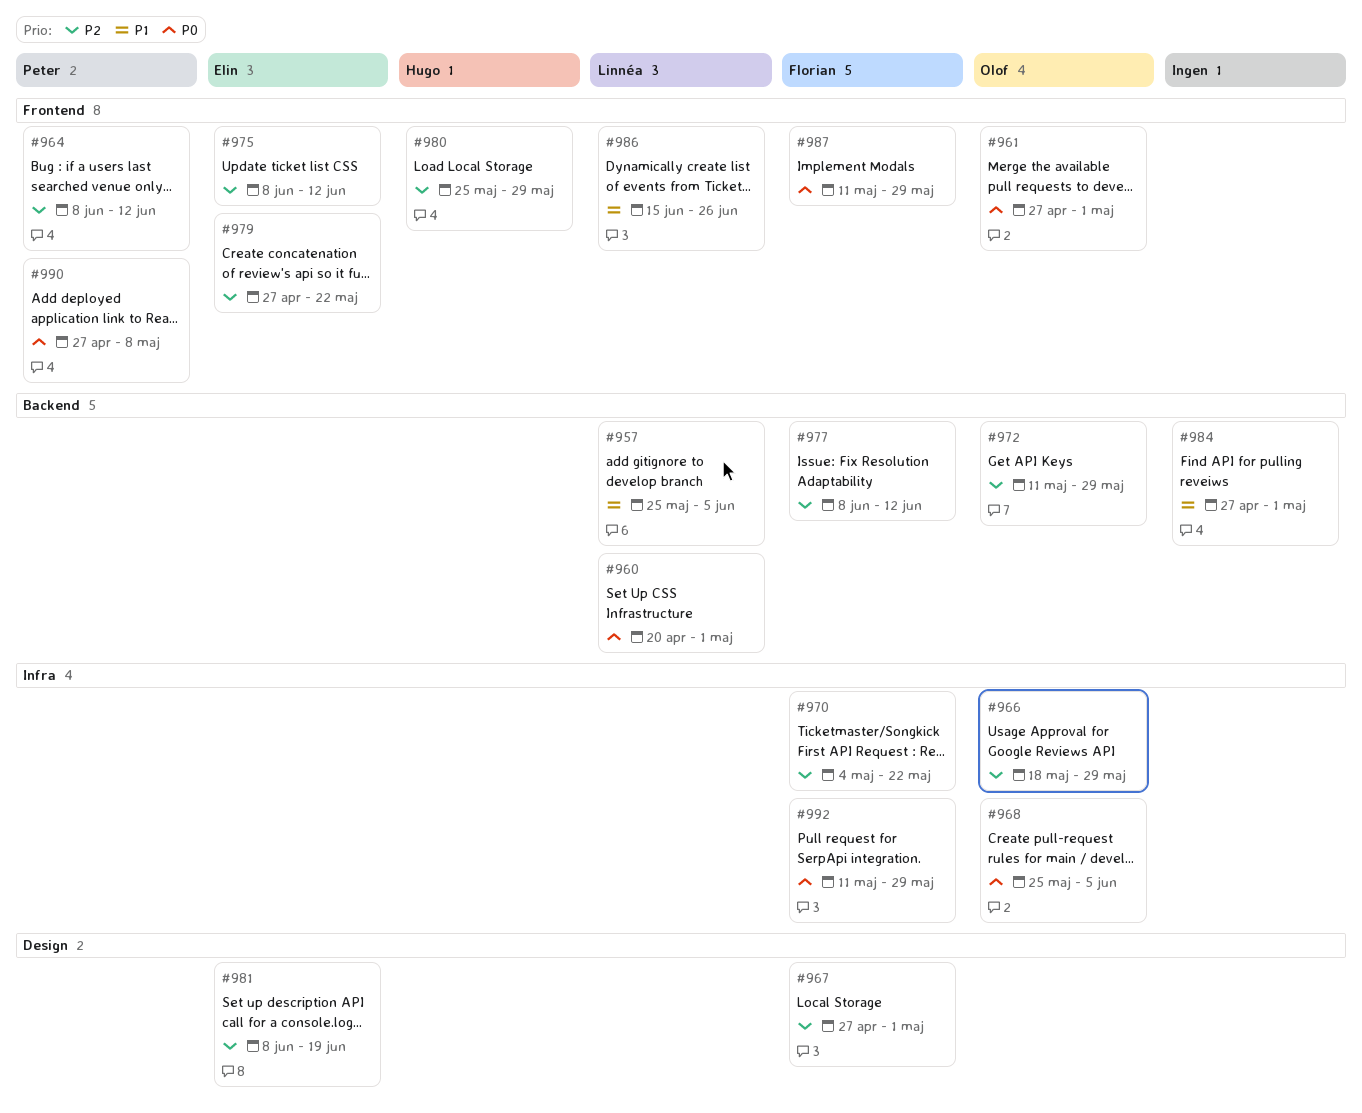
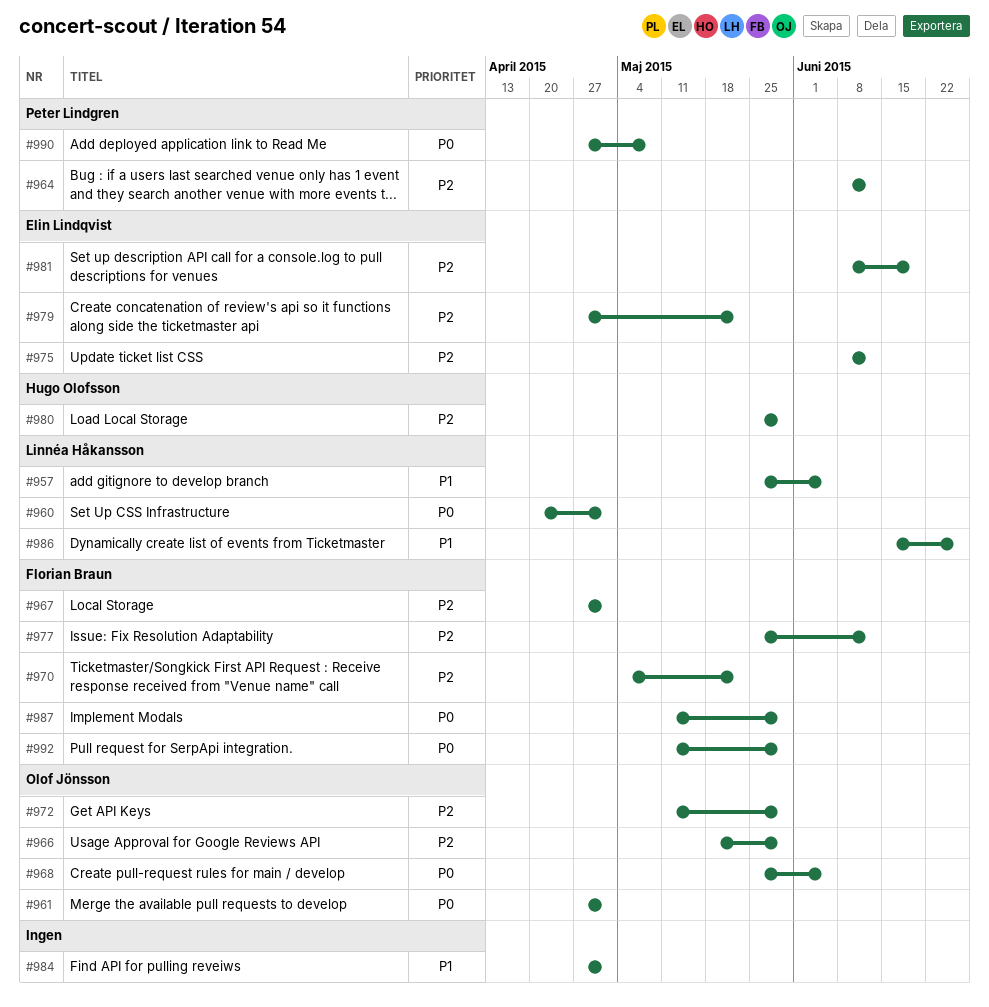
#977, start: Jun 8 -> May 25

